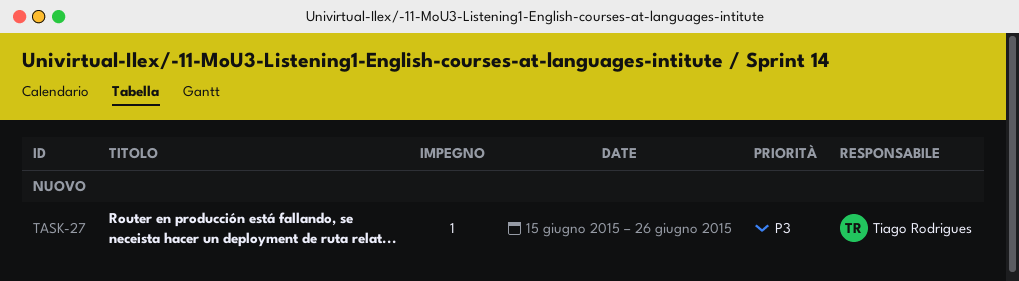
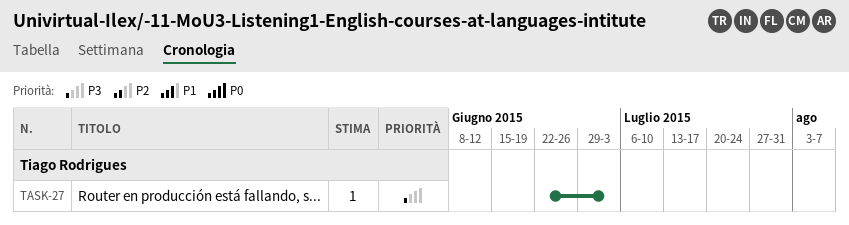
TASK-27, start: Jun 15 -> Jun 22
TASK-27, due: Jun 26 -> Jul 3

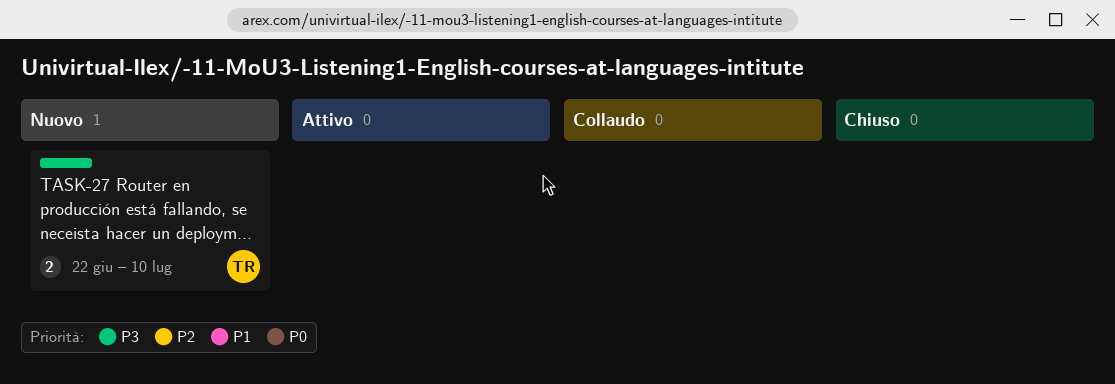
TASK-27, estimate: 1 -> 2
TASK-27, due: Jul 3 -> Jul 10

